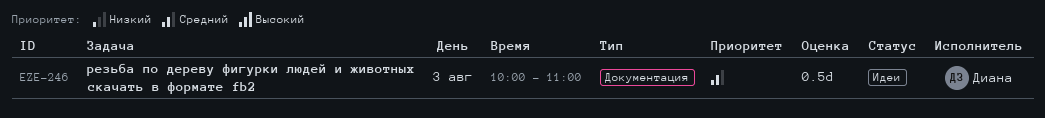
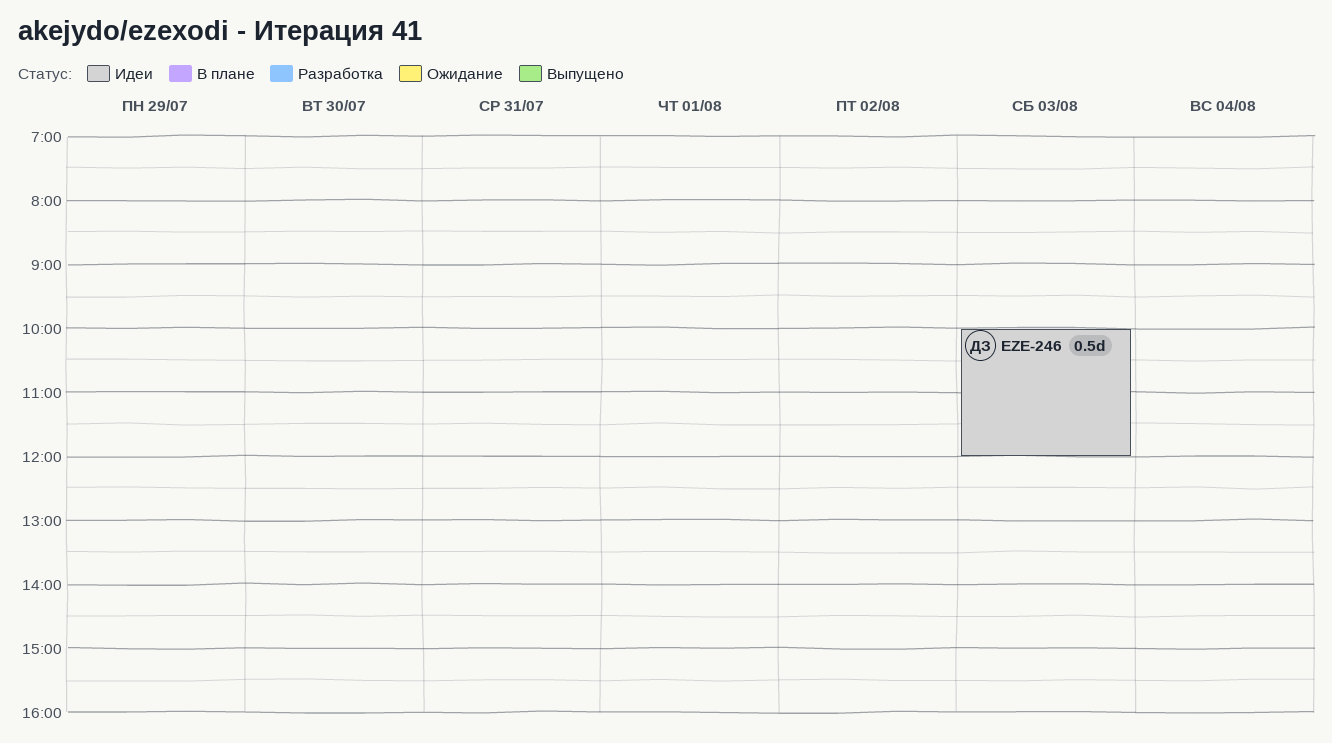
EZE-246, ends: 11:00 -> 12:00

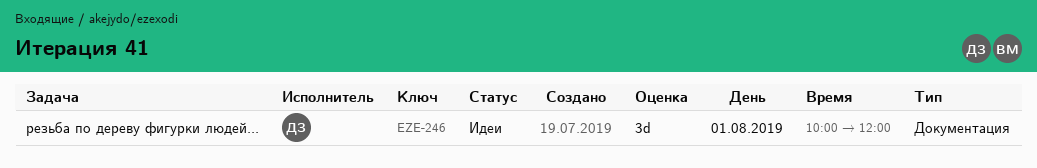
EZE-246, estimate: 0.5d -> 3d
EZE-246, day: Aug 3 -> Aug 1

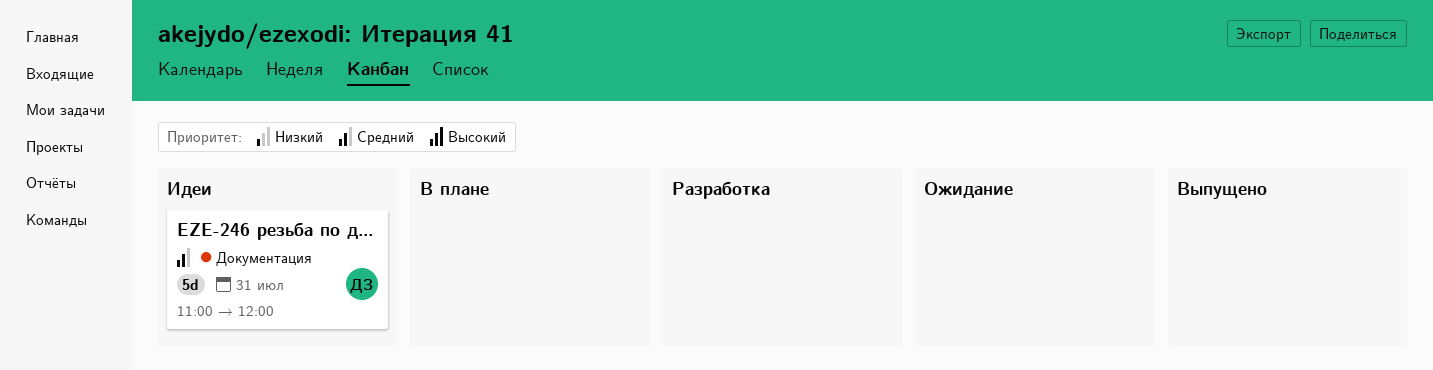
EZE-246, estimate: 3d -> 5d
EZE-246, day: Aug 1 -> Jul 31
EZE-246, begins: 10:00 -> 11:00

